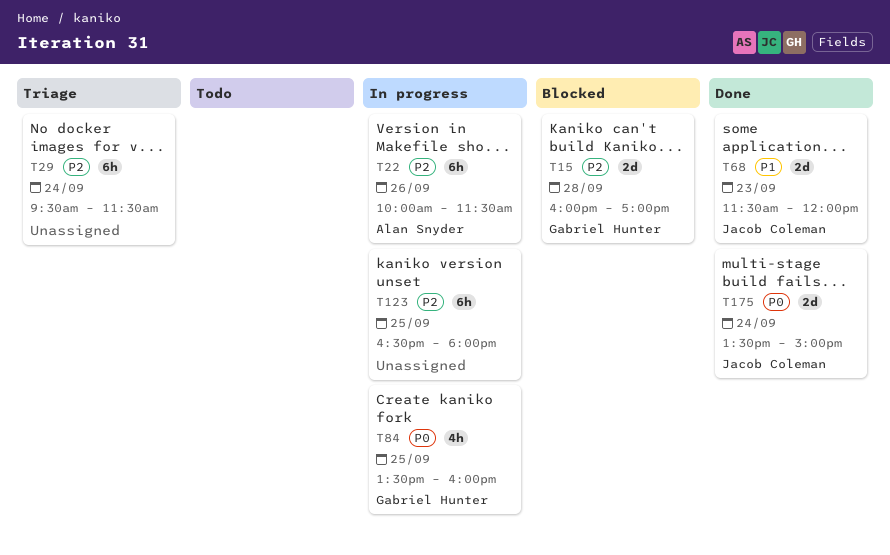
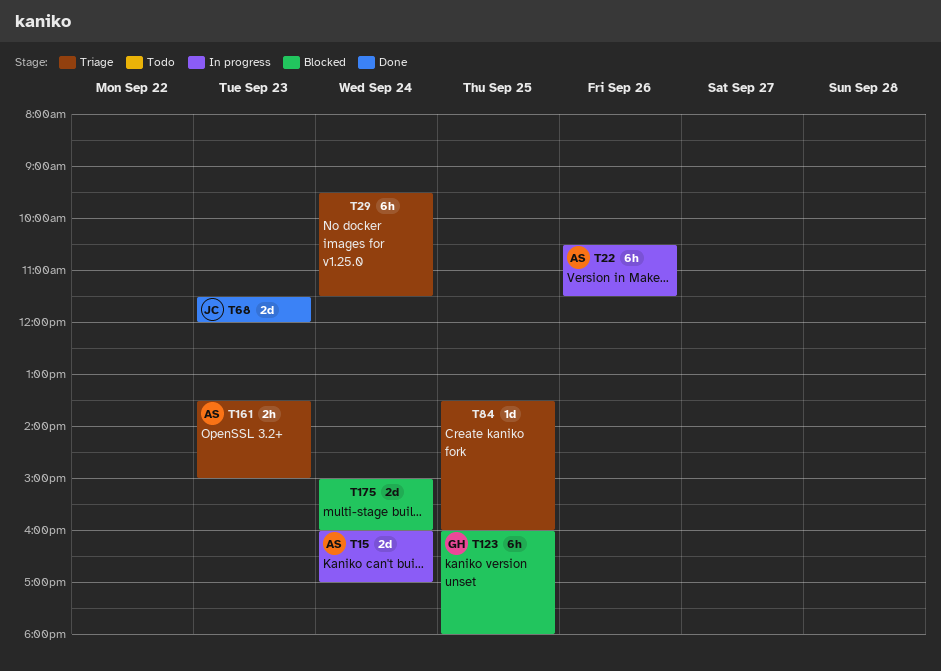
T15, status: Blocked -> In progress
T15, owner: Gabriel Hunter -> Alan Snyder
T15, day: Sep 28 -> Sep 24
T22, begins: 10:00 -> 10:30
T84, status: In progress -> Triage
T84, owner: Gabriel Hunter -> none
T84, estimate: 4h -> 1d
T123, status: In progress -> Blocked
T123, owner: none -> Gabriel Hunter
T123, begins: 16:30 -> 16:00
T161: none -> present
T175, status: Done -> Blocked
T175, owner: Jacob Coleman -> none
T175, begins: 13:30 -> 15:00
T175, ends: 15:00 -> 16:00

